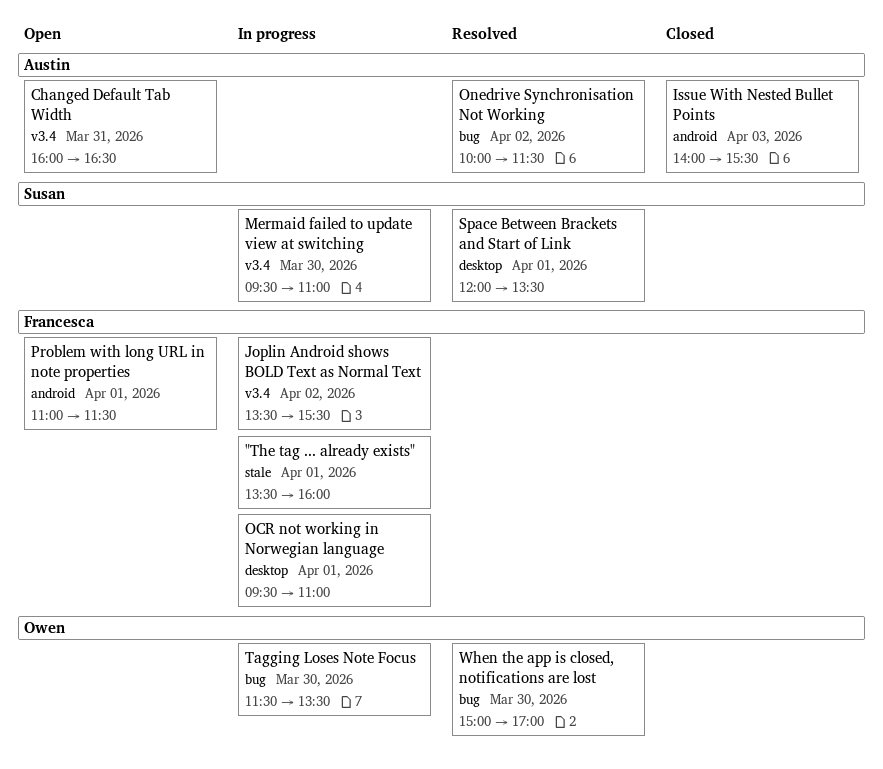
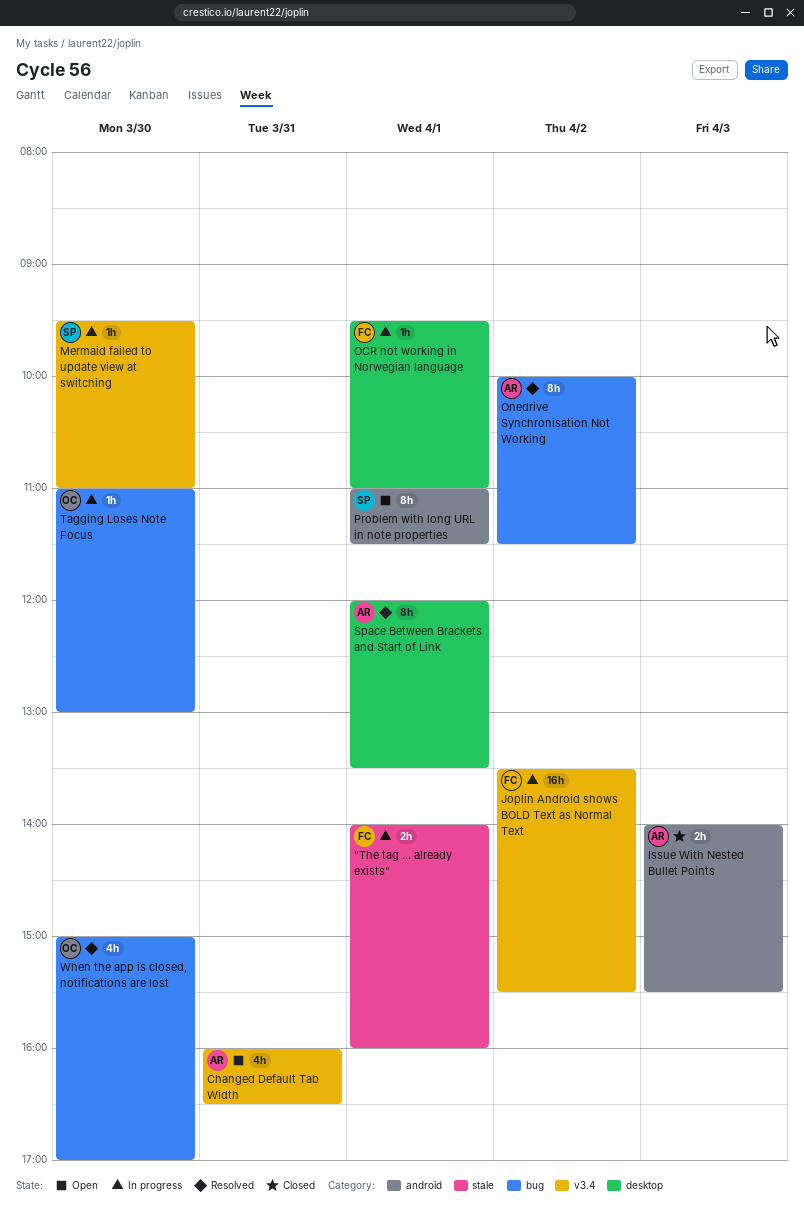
"The tag ... already exists", begins: 13:30 -> 14:00
Problem with long URL in note properties, owner: Francesca -> Susan
Space Between Brackets and Start of Link, owner: Susan -> Austin
Tagging Loses Note Focus, begins: 11:30 -> 11:00
Tagging Loses Note Focus, ends: 13:30 -> 13:00

